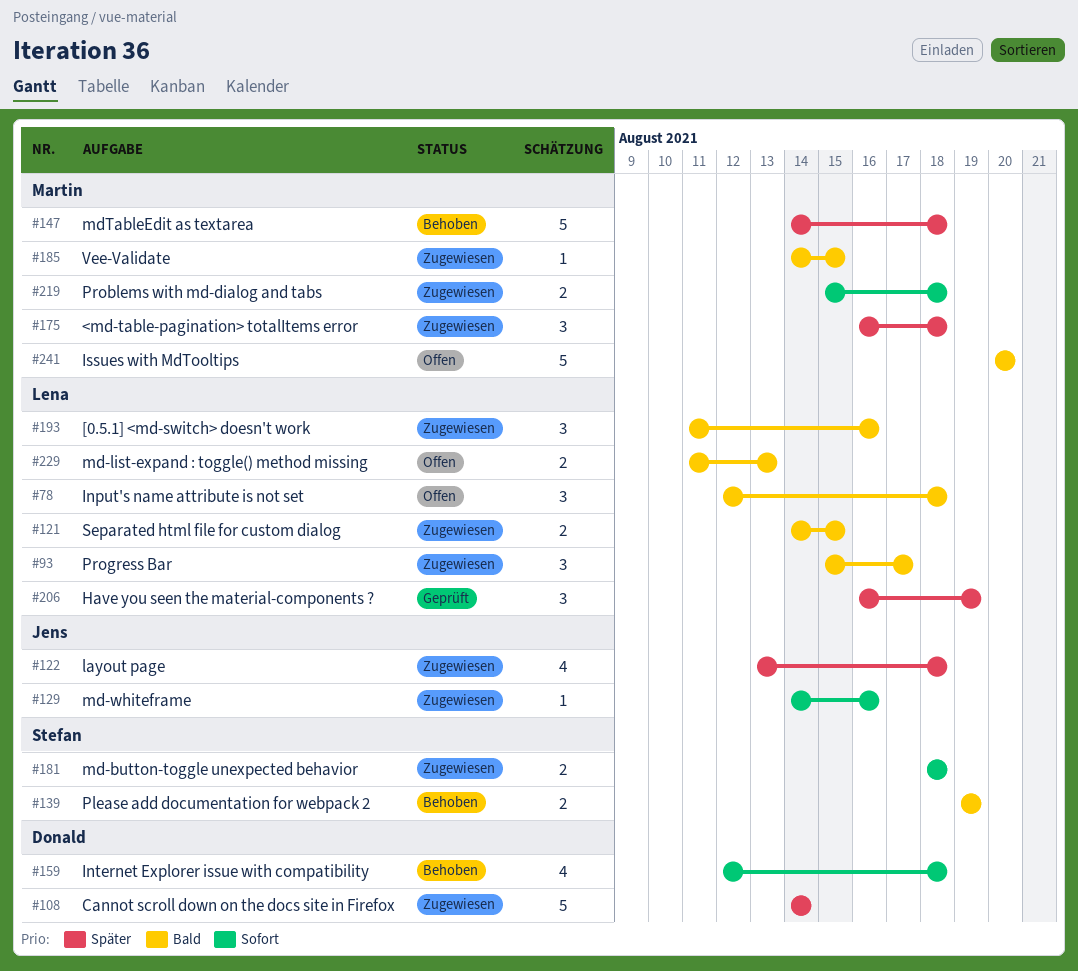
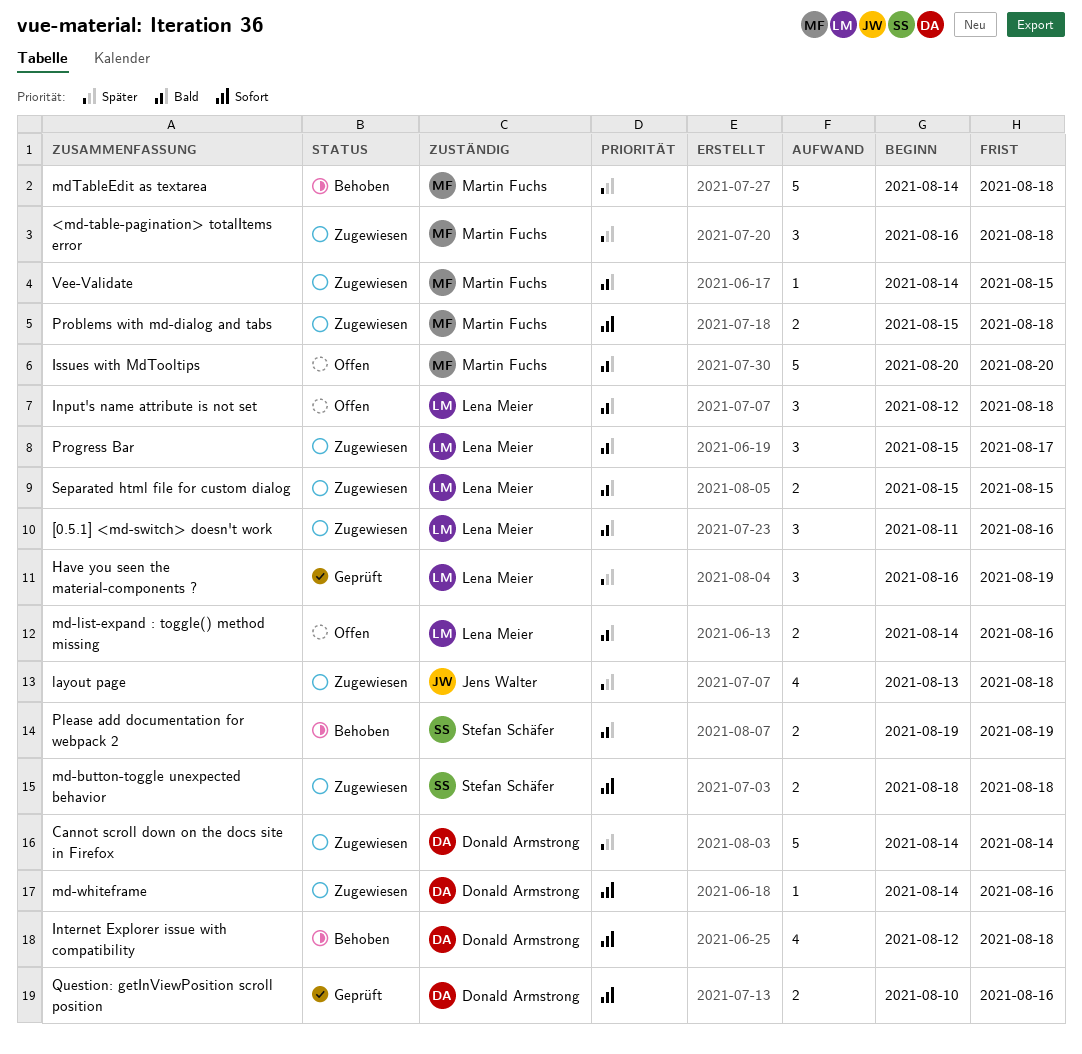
md-list-expand : toggle() method missing, start: Aug 11 -> Aug 14
md-list-expand : toggle() method missing, due: Aug 13 -> Aug 16
md-whiteframe, owner: Jens Walter -> Donald Armstrong
Question: getInViewPosition scroll position: none -> present
Separated html file for custom dialog, start: Aug 14 -> Aug 15

